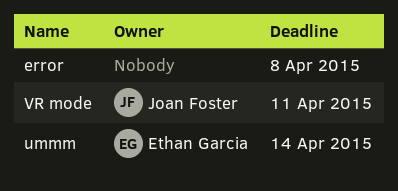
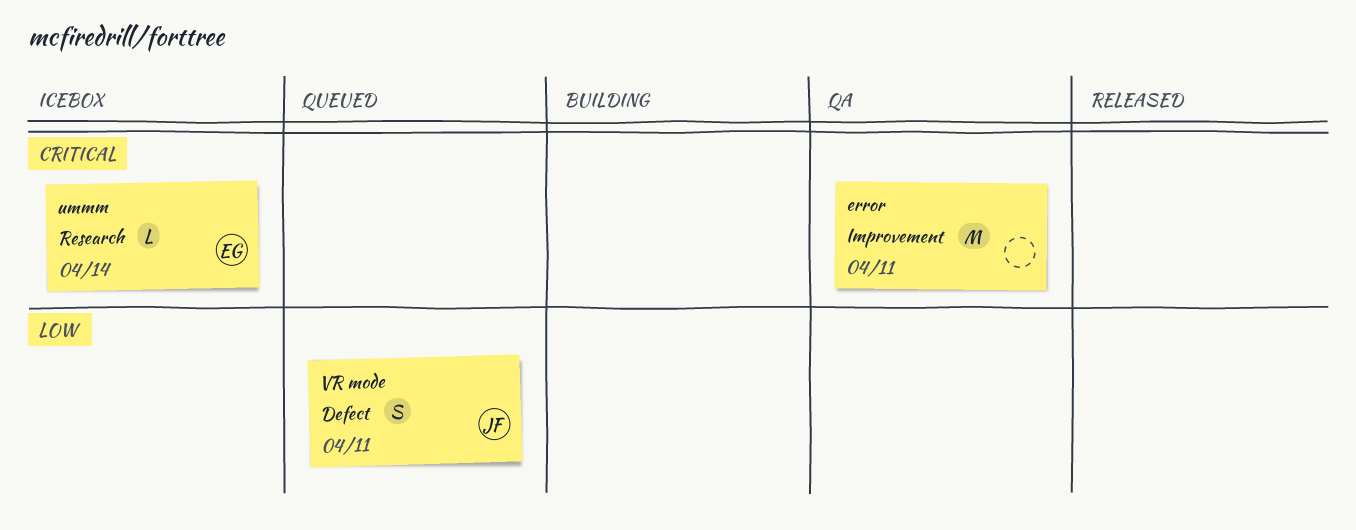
error, due: Apr 8 -> Apr 11

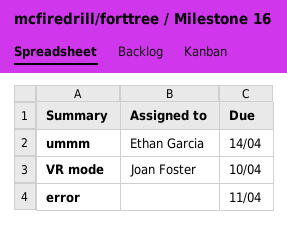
VR mode, due: Apr 11 -> Apr 10

